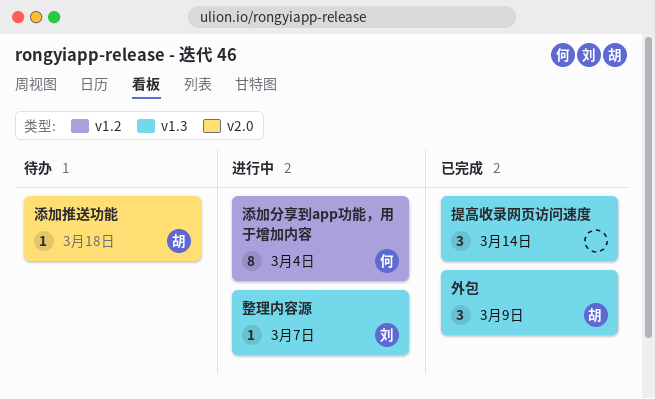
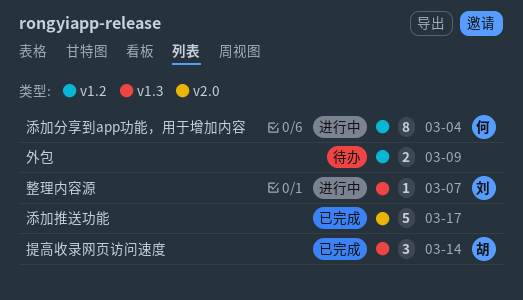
外包, status: 已完成 -> 待办
外包, owner: 胡 -> none
外包, label: v1.3 -> v1.2
外包, estimate: 3 -> 2
提高收录网页访问速度, owner: none -> 胡
添加推送功能, status: 待办 -> 已完成
添加推送功能, owner: 胡 -> none
添加推送功能, estimate: 1 -> 5
添加推送功能, due: Mar 18 -> Mar 17

